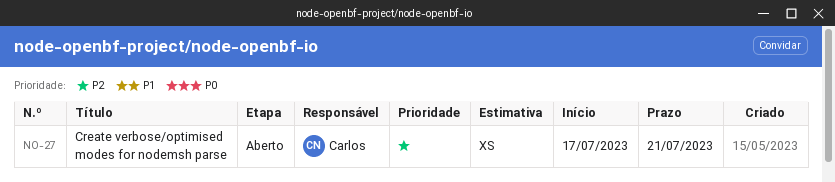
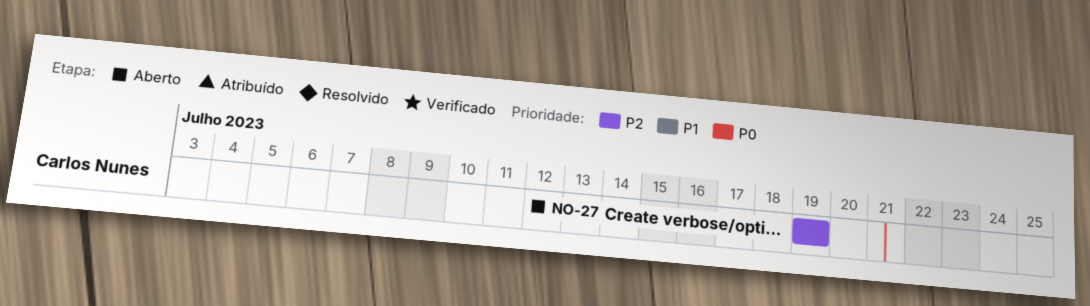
NO-27, start: Jul 17 -> Jul 19
NO-27, due: Jul 21 -> Jul 19

